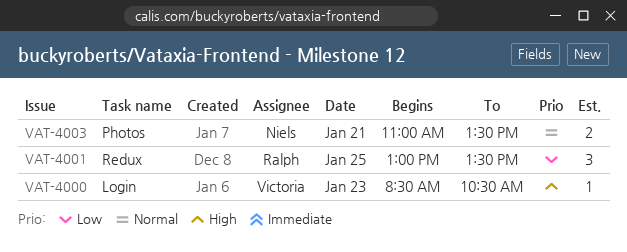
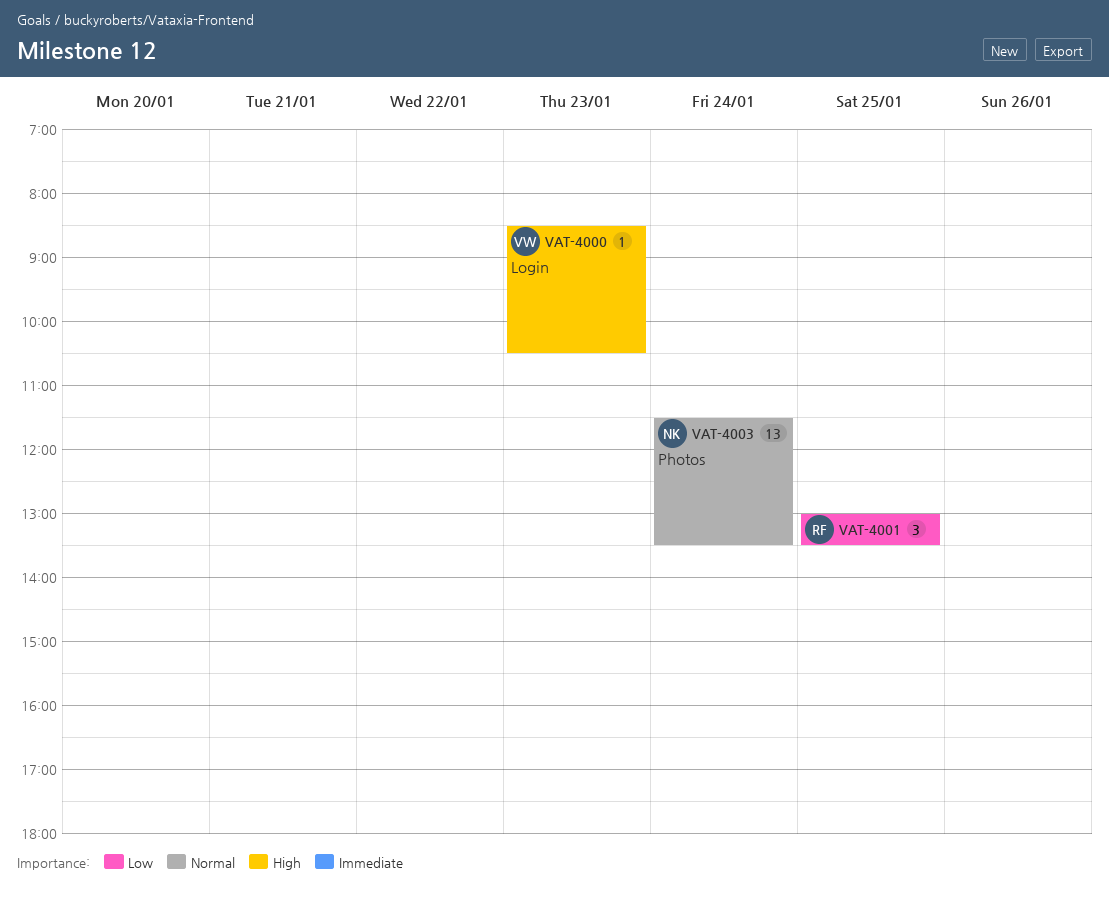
VAT-4003, estimate: 2 -> 13
VAT-4003, day: Jan 21 -> Jan 24
VAT-4003, begins: 11:00 -> 11:30

